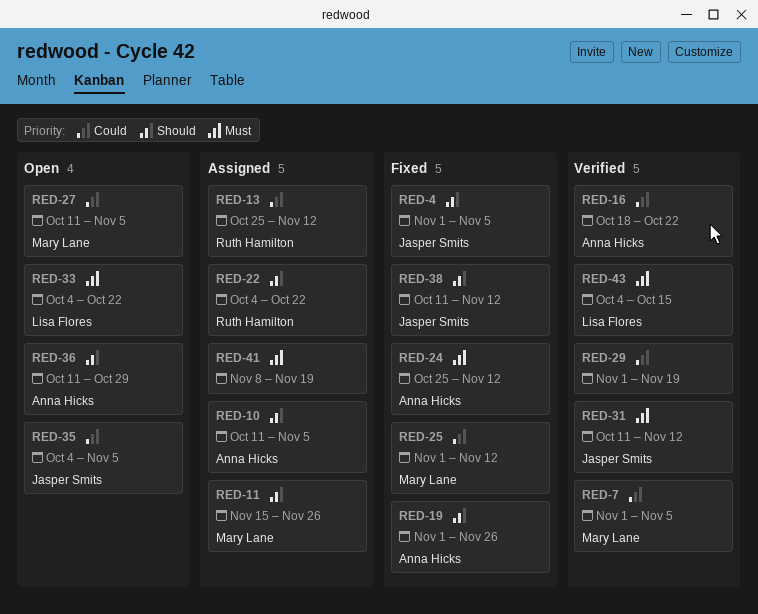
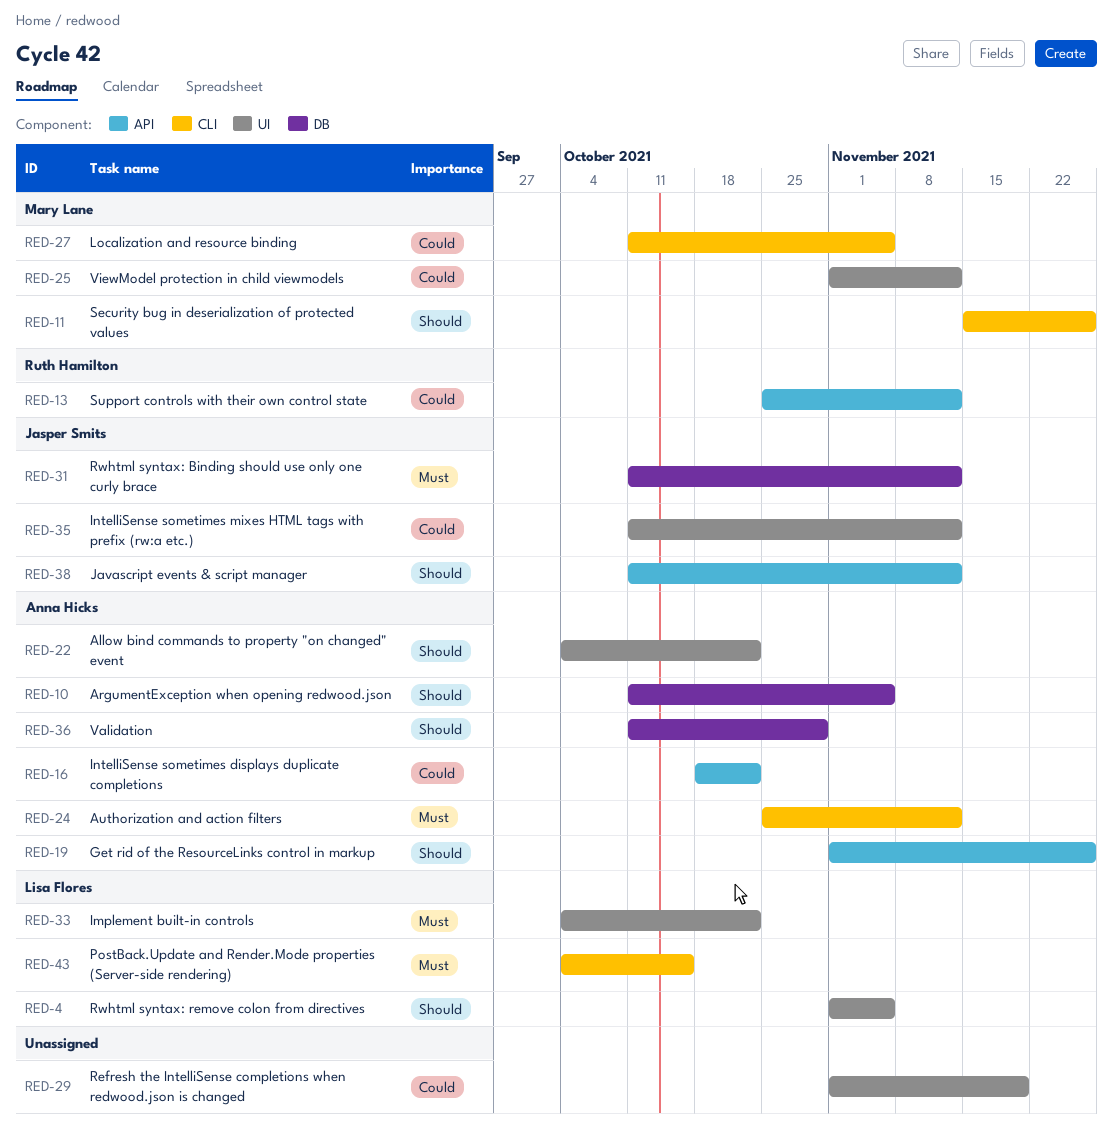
RED-4, owner: Jasper Smits -> Lisa Flores
RED-7: present -> none
RED-22, owner: Ruth Hamilton -> Anna Hicks
RED-35, start: Oct 4 -> Oct 11
RED-35, due: Nov 5 -> Nov 12
RED-41: present -> none

